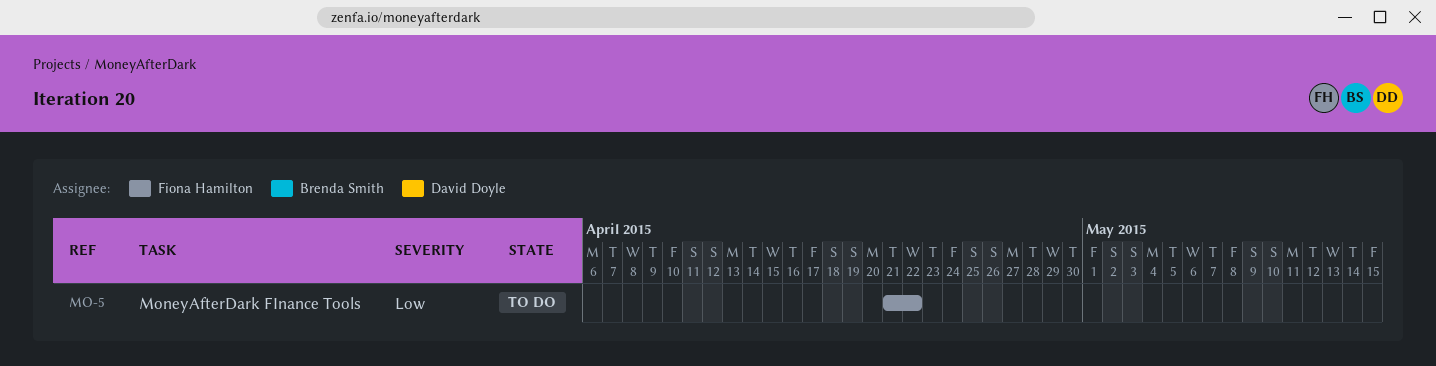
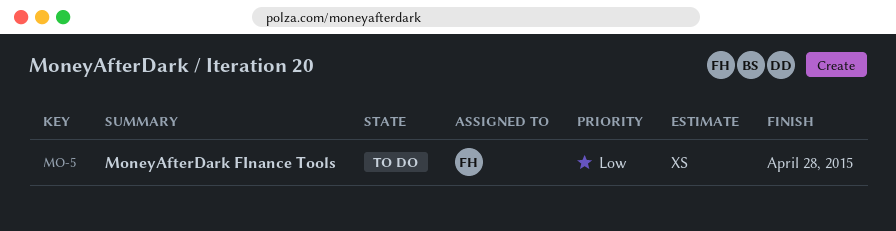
MO-5, due: Apr 22 -> Apr 28

